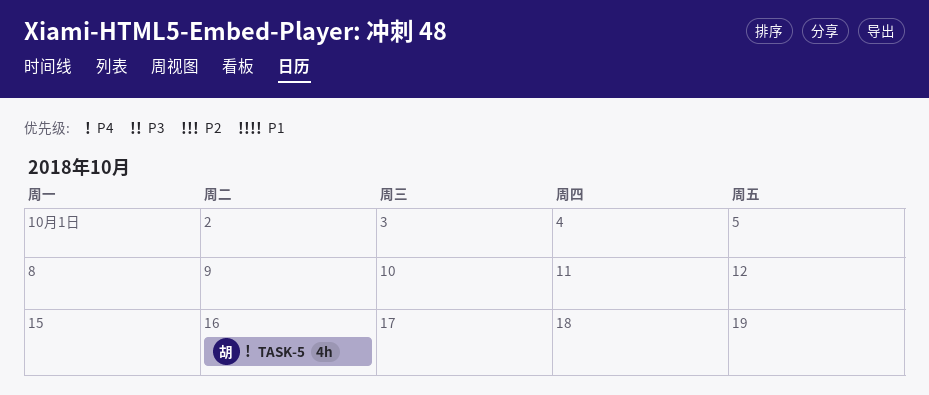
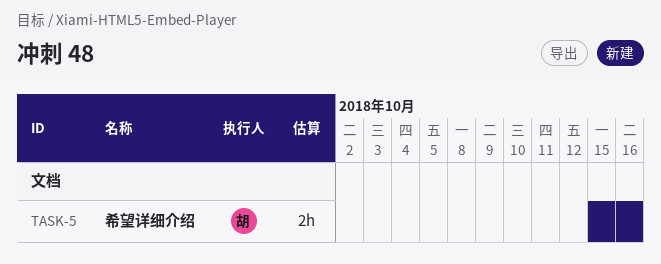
TASK-5, estimate: 4h -> 2h
TASK-5, start: Oct 16 -> Oct 15

